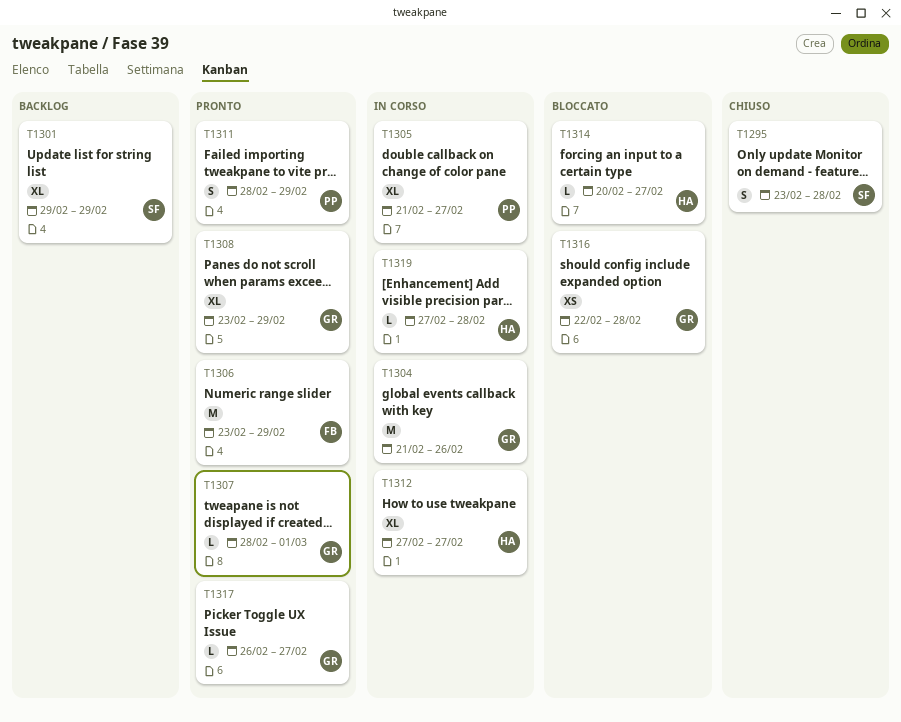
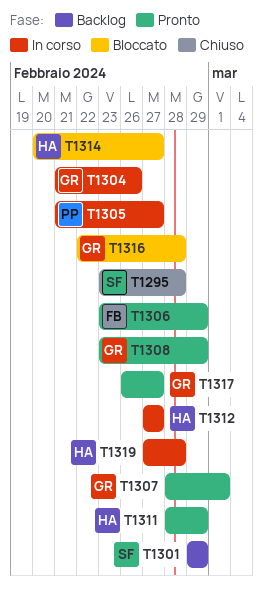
T1311, owner: PP -> HA

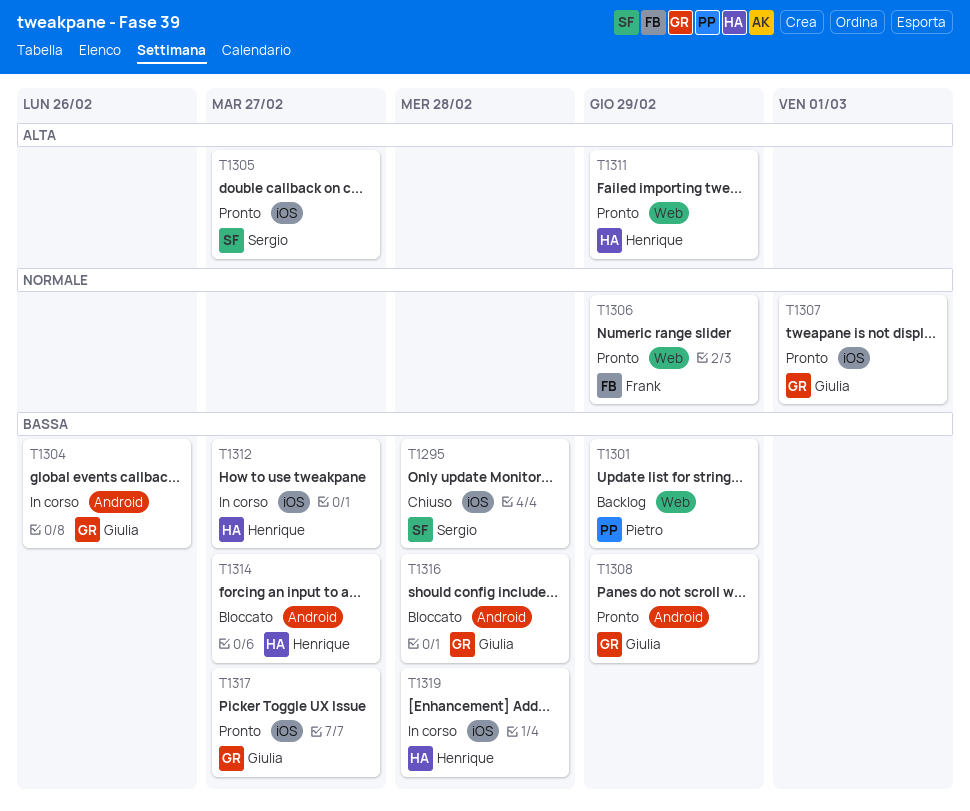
T1301, owner: Sergio -> Pietro
T1305, status: In corso -> Pronto
T1305, owner: Pietro -> Sergio

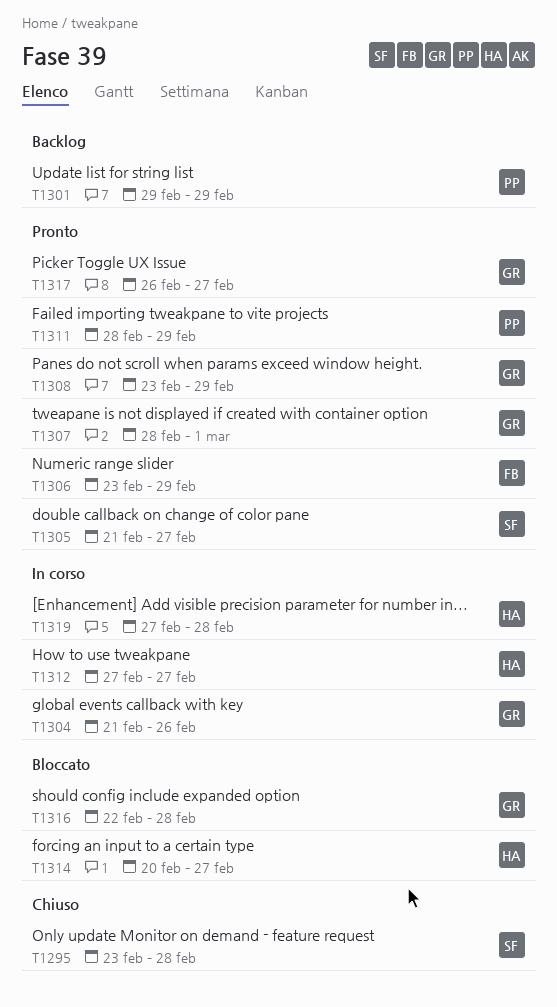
T1311, owner: Henrique -> Pietro

